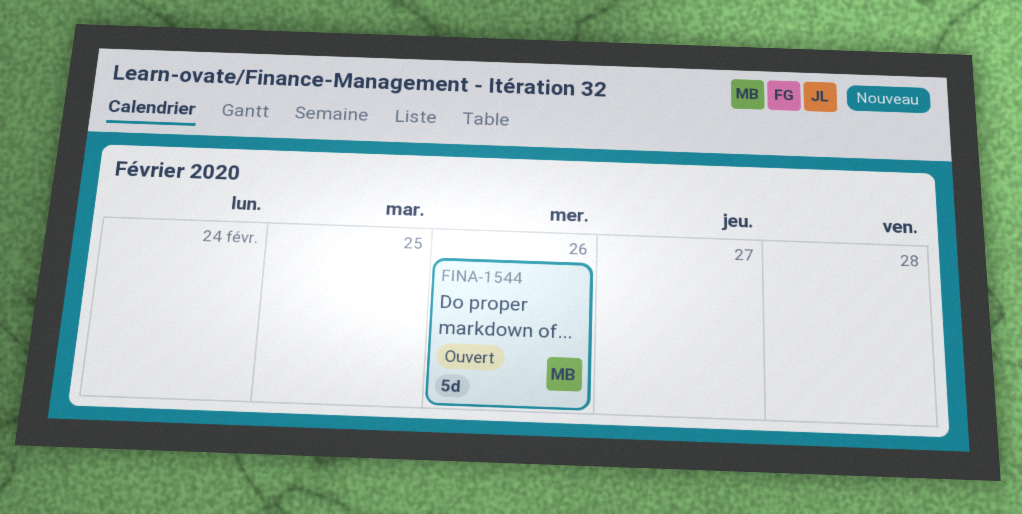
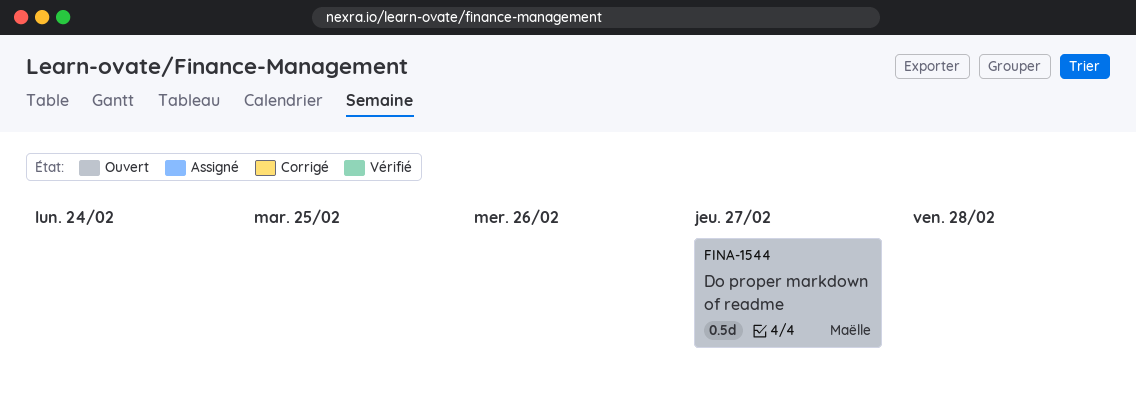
FINA-1544, estimate: 5d -> 0.5d
FINA-1544, due: Feb 26 -> Feb 27

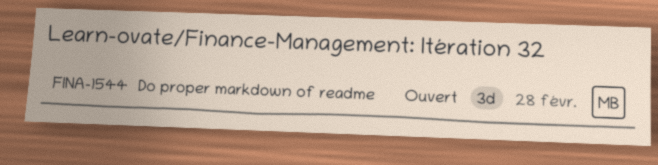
FINA-1544, estimate: 0.5d -> 3d
FINA-1544, due: Feb 27 -> Feb 28

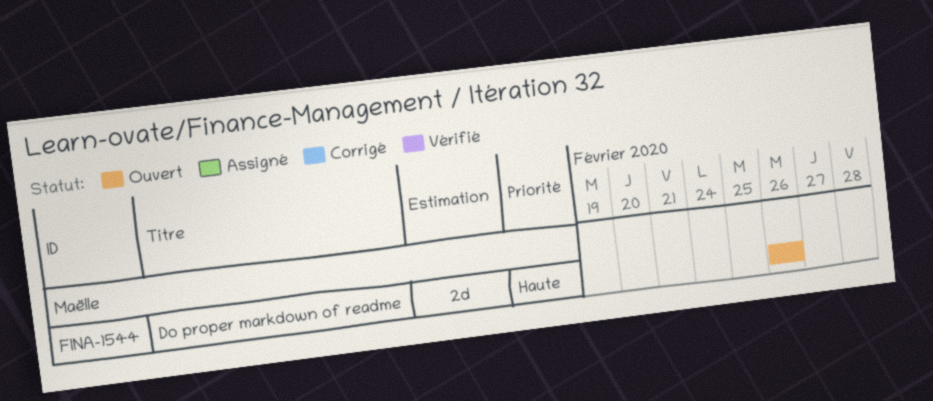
FINA-1544, estimate: 3d -> 2d
FINA-1544, due: Feb 28 -> Feb 26

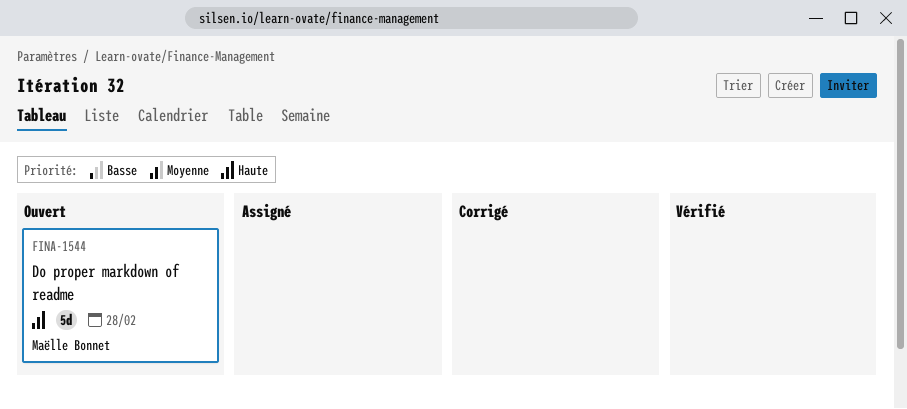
FINA-1544, estimate: 2d -> 5d
FINA-1544, due: Feb 26 -> Feb 28

